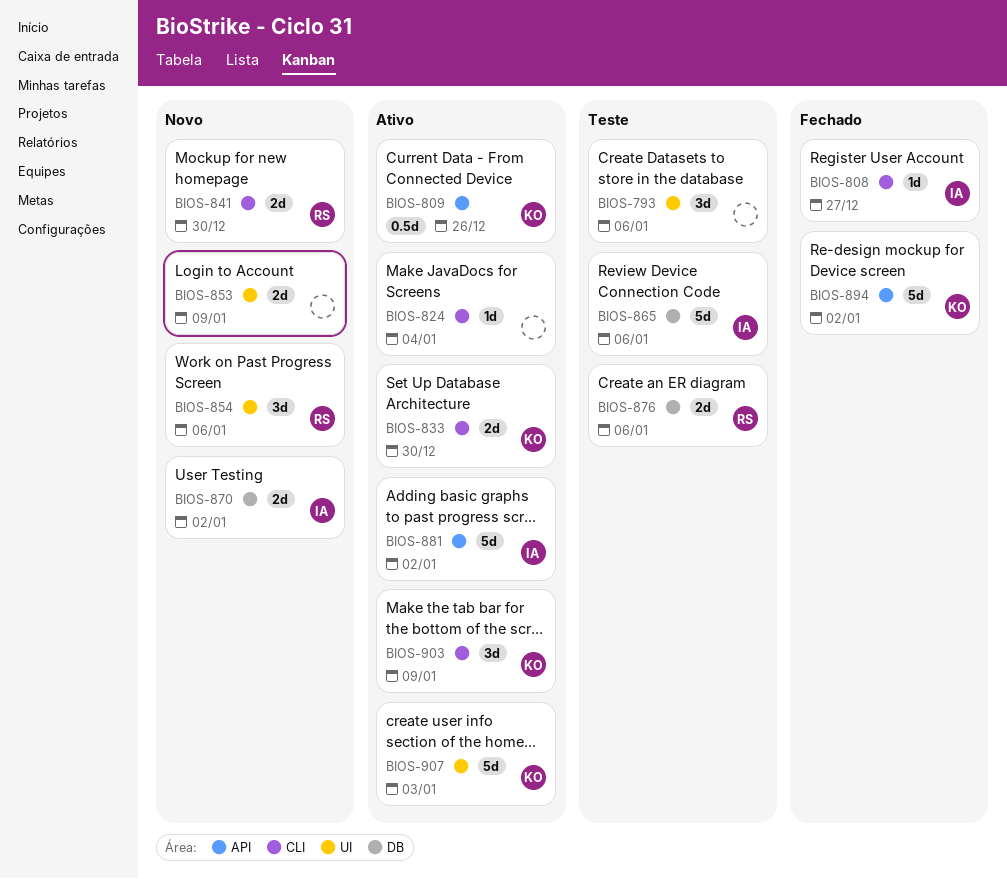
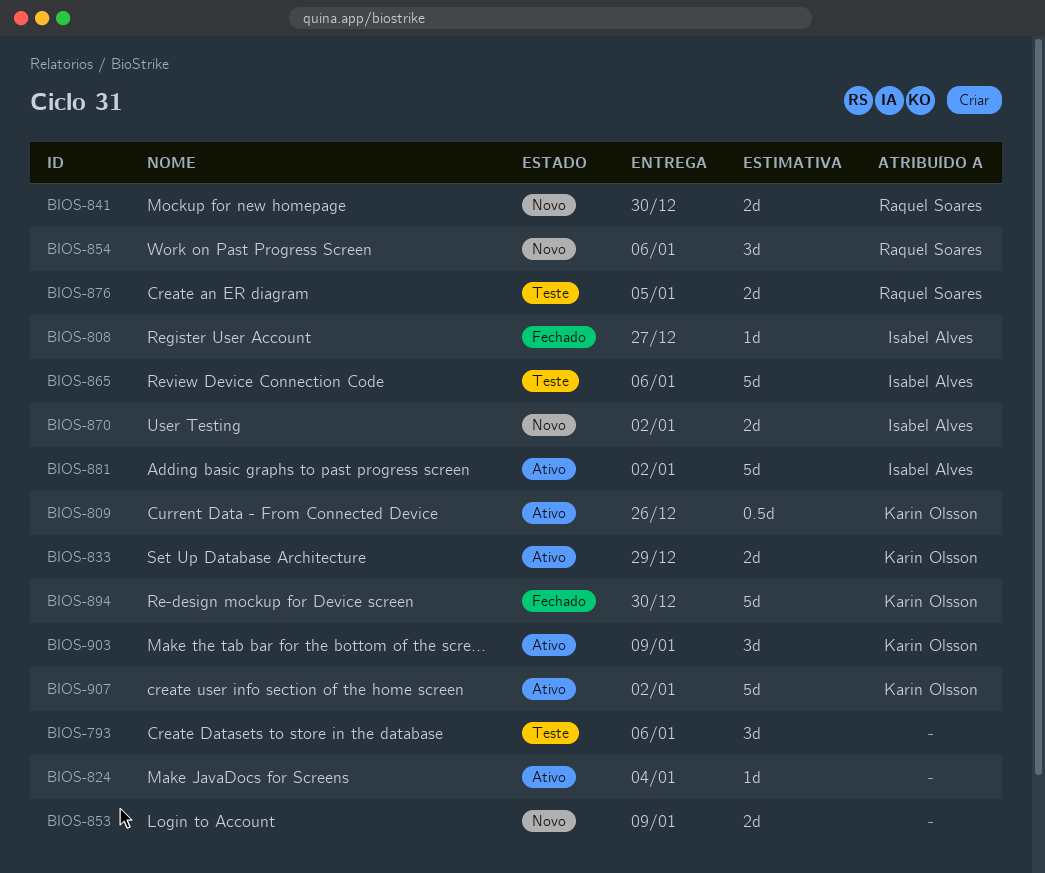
BIOS-833, due: Dec 30 -> Dec 29
BIOS-876, due: Jan 6 -> Jan 5
BIOS-894, due: Jan 2 -> Dec 30
BIOS-907, due: Jan 3 -> Jan 2

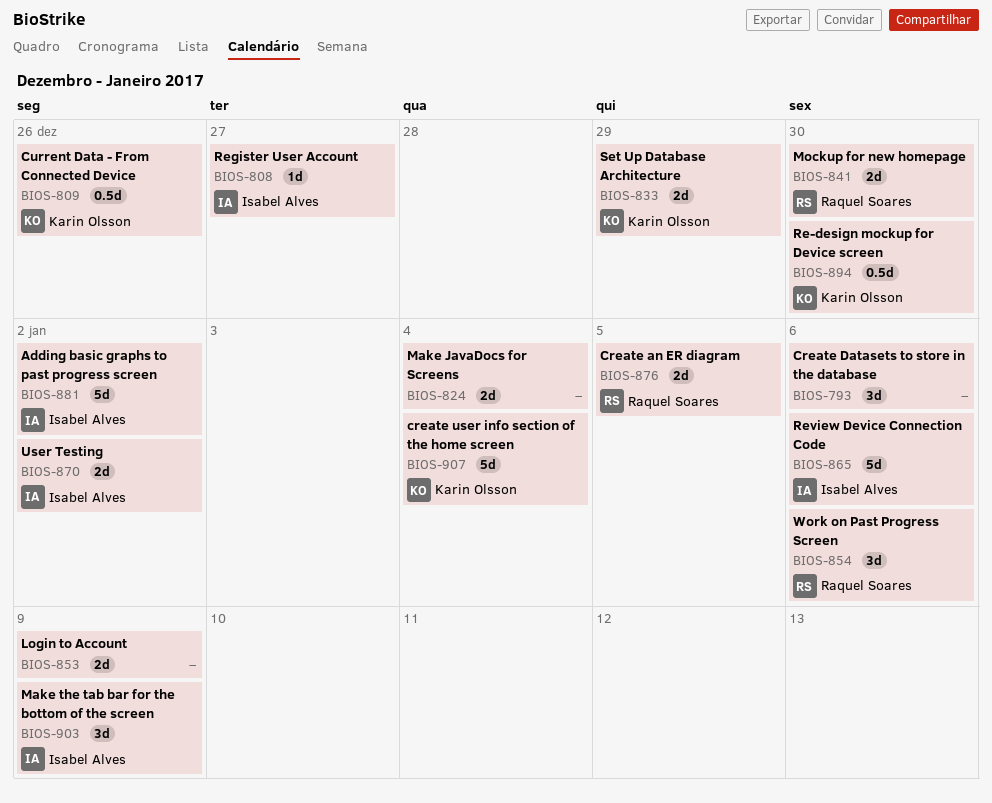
BIOS-824, estimate: 1d -> 2d
BIOS-894, estimate: 5d -> 0.5d
BIOS-903, owner: Karin Olsson -> Isabel Alves
BIOS-907, due: Jan 2 -> Jan 4

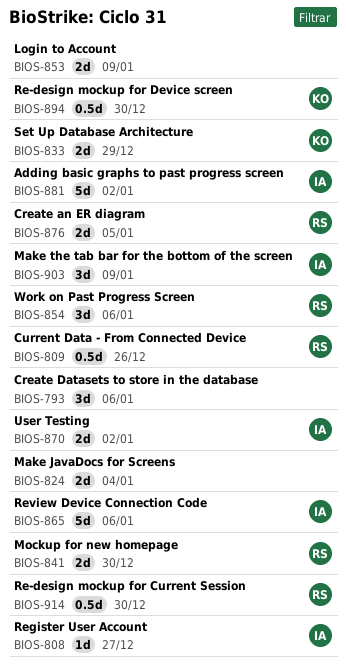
BIOS-809, owner: Karin Olsson -> Raquel Soares
BIOS-907: present -> none
BIOS-914: none -> present

